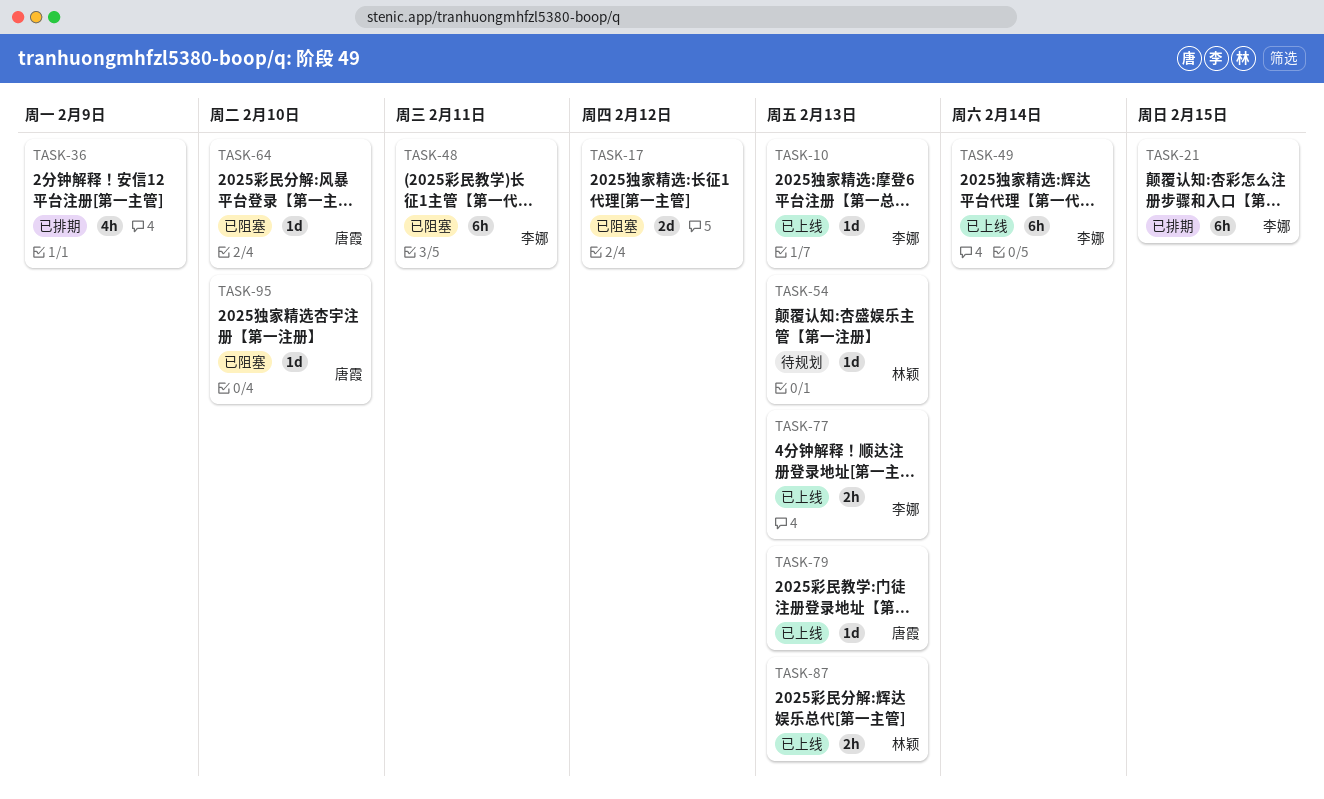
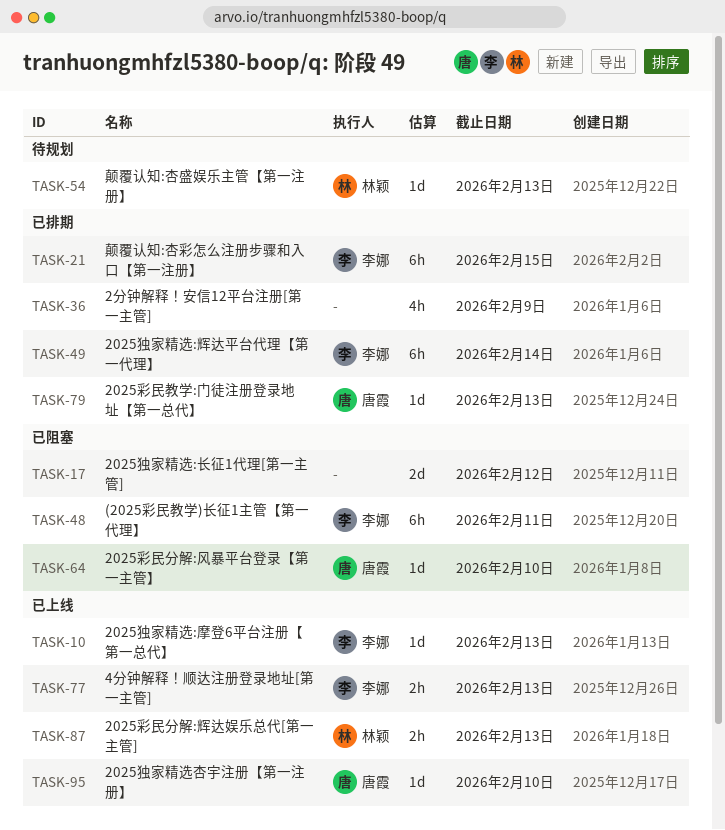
TASK-49, status: 已上线 -> 已排期
TASK-79, status: 已上线 -> 已排期
TASK-95, status: 已阻塞 -> 已上线

